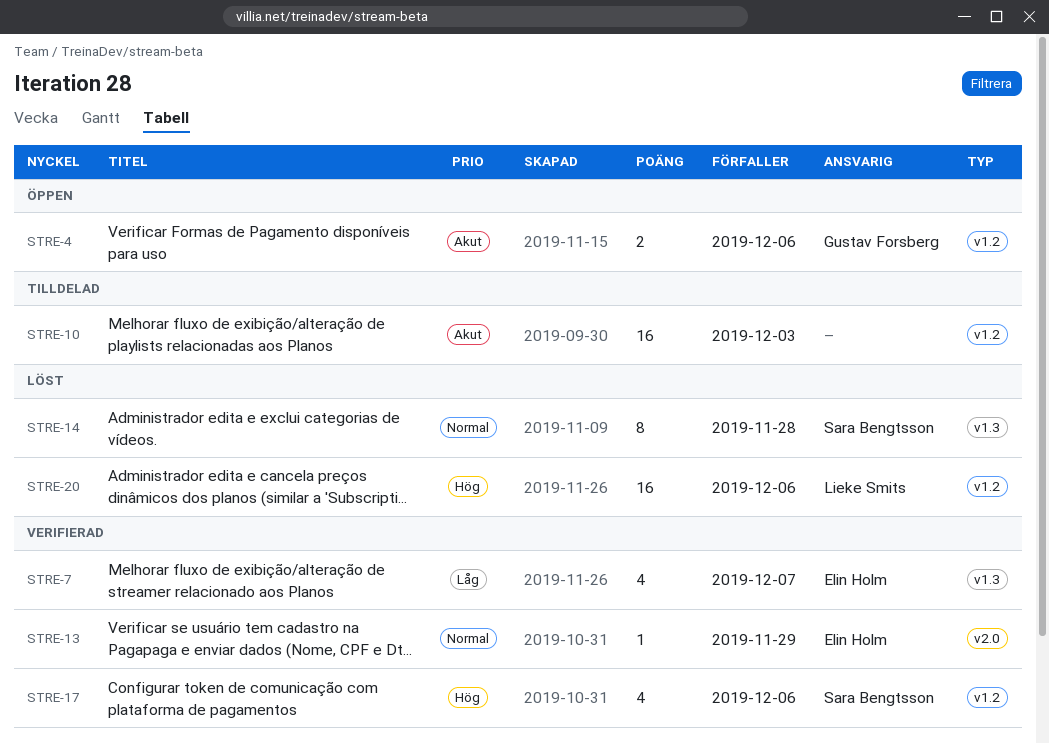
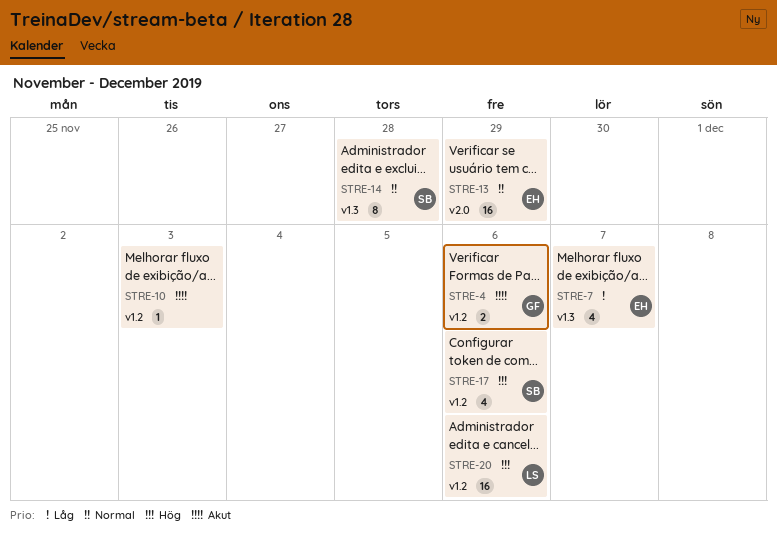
STRE-10, estimate: 16 -> 1
STRE-13, estimate: 1 -> 16

